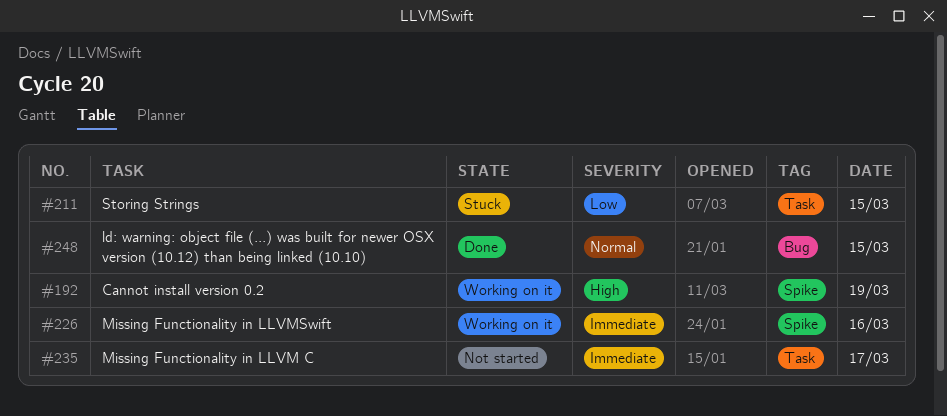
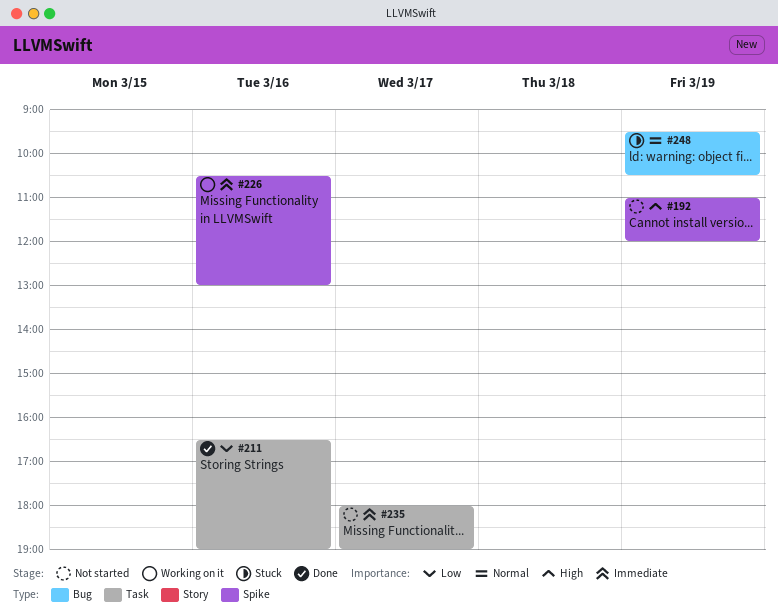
#192, status: Working on it -> Not started
#211, status: Stuck -> Done
#211, day: Mar 15 -> Mar 16
#248, status: Done -> Stuck
#248, day: Mar 15 -> Mar 19

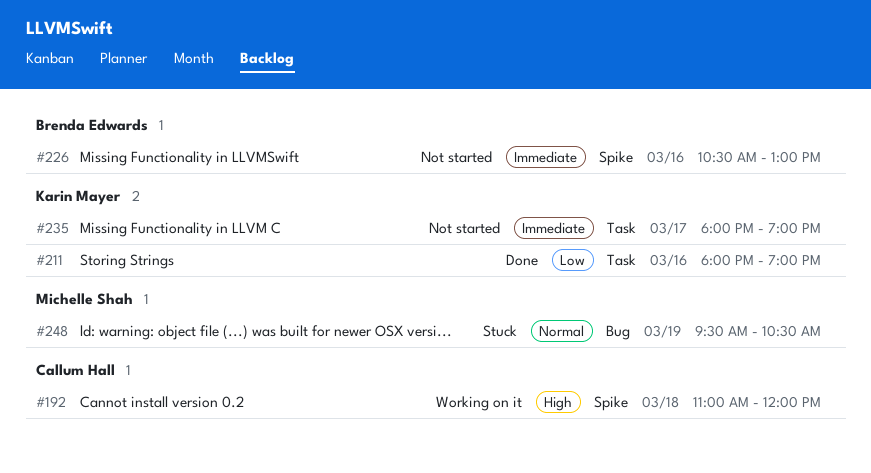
#192, status: Not started -> Working on it
#192, day: Mar 19 -> Mar 18
#211, begins: 16:30 -> 18:00
#226, status: Working on it -> Not started

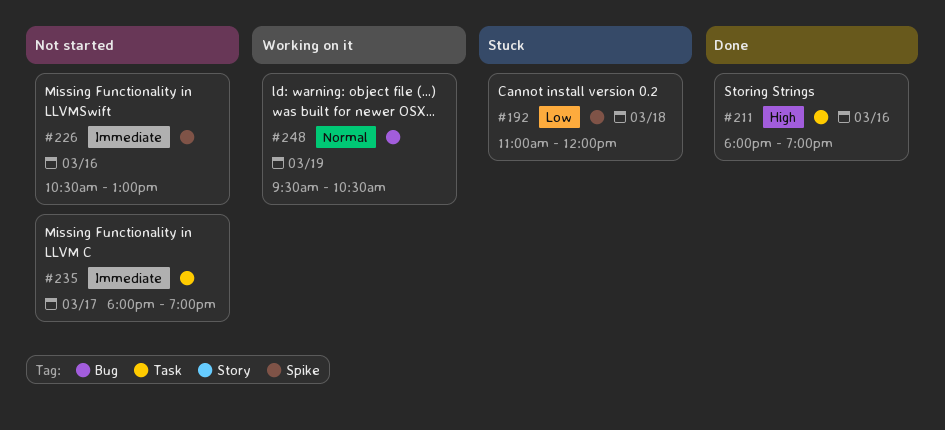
#192, status: Working on it -> Stuck
#192, priority: High -> Low
#211, priority: Low -> High
#248, status: Stuck -> Working on it

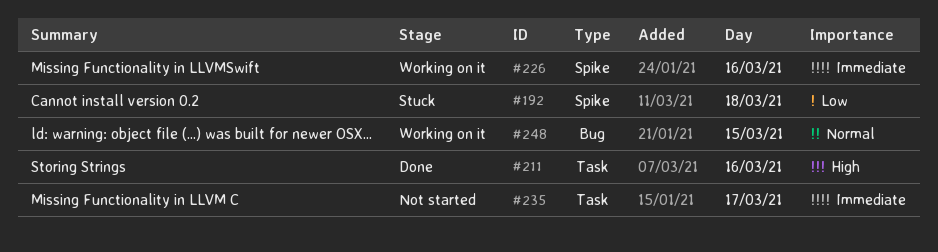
#226, status: Not started -> Working on it
#248, day: Mar 19 -> Mar 15

